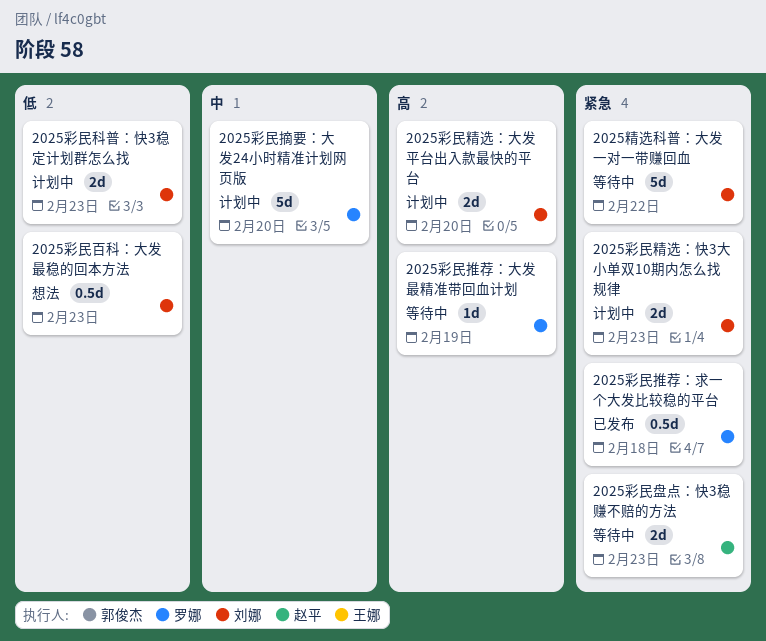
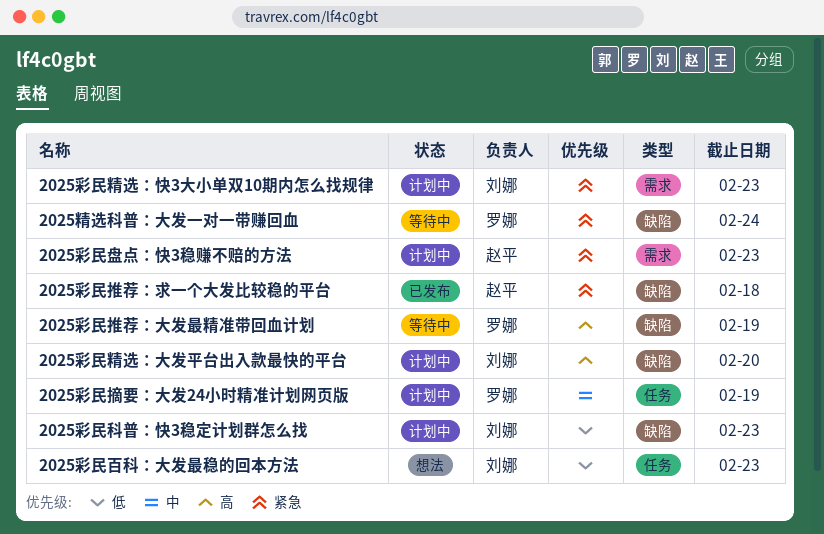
2025彩民推荐：求一个大发比较稳的平台, owner: 罗娜 -> 赵平
2025彩民摘要：大发24小时精准计划网页版, due: Feb 20 -> Feb 19
2025彩民盘点：快3稳赚不赔的方法, status: 等待中 -> 计划中
2025精选科普：大发一对一带赚回血, owner: 刘娜 -> 罗娜
2025精选科普：大发一对一带赚回血, due: Feb 22 -> Feb 24

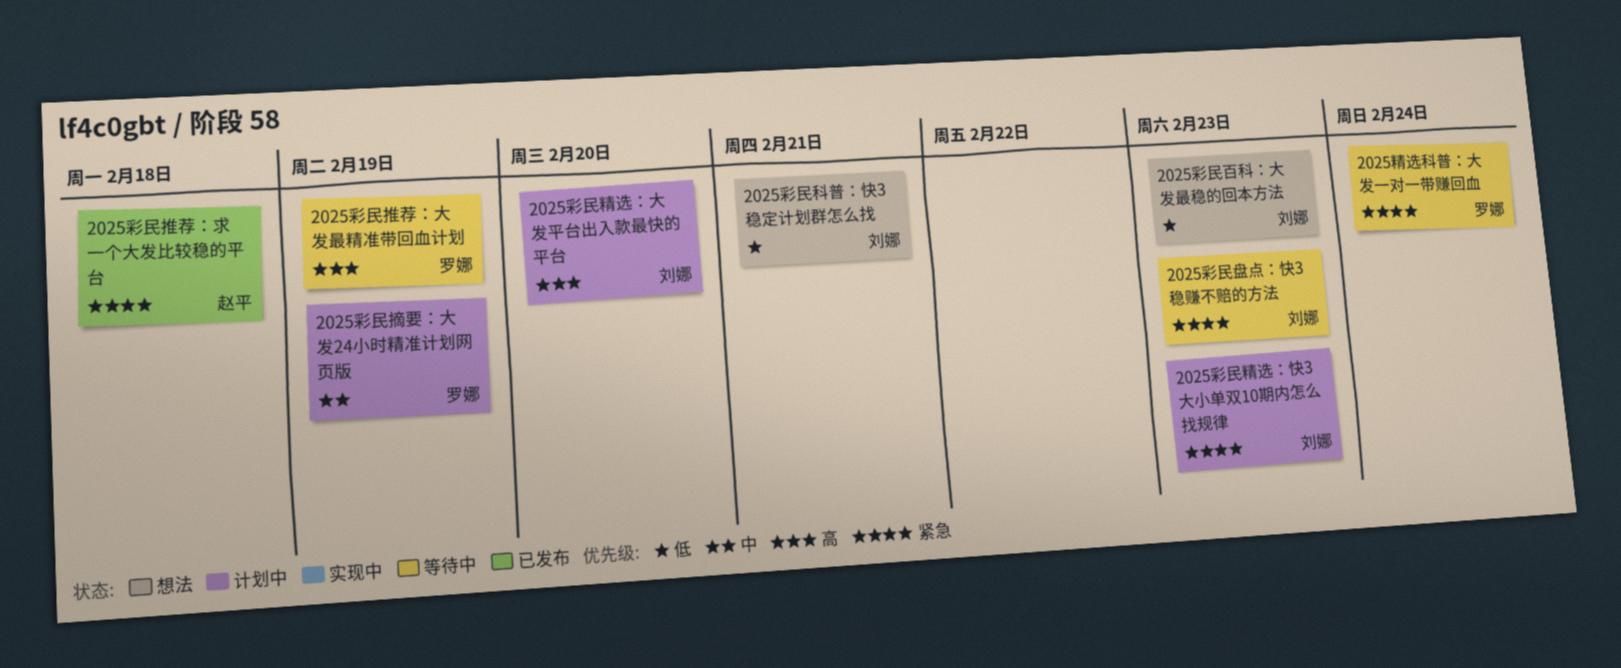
2025彩民盘点：快3稳赚不赔的方法, status: 计划中 -> 等待中
2025彩民盘点：快3稳赚不赔的方法, owner: 赵平 -> 刘娜
2025彩民科普：快3稳定计划群怎么找, status: 计划中 -> 想法
2025彩民科普：快3稳定计划群怎么找, due: Feb 23 -> Feb 21

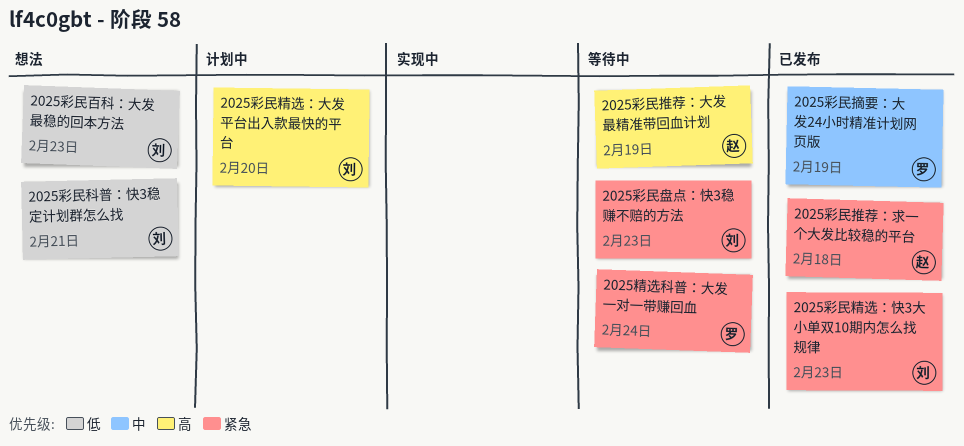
2025彩民推荐：大发最精准带回血计划, owner: 罗娜 -> 赵平
2025彩民摘要：大发24小时精准计划网页版, status: 计划中 -> 已发布
2025彩民精选：快3大小单双10期内怎么找规律, status: 计划中 -> 已发布

